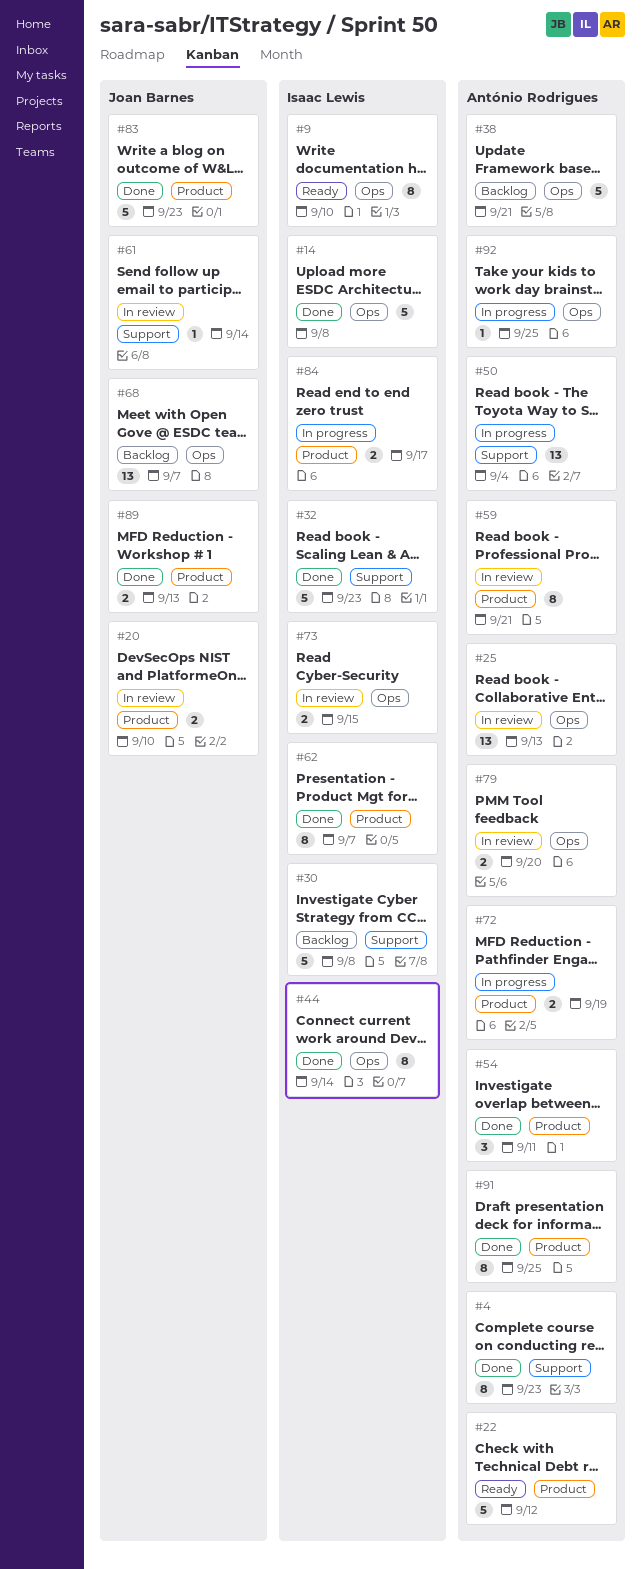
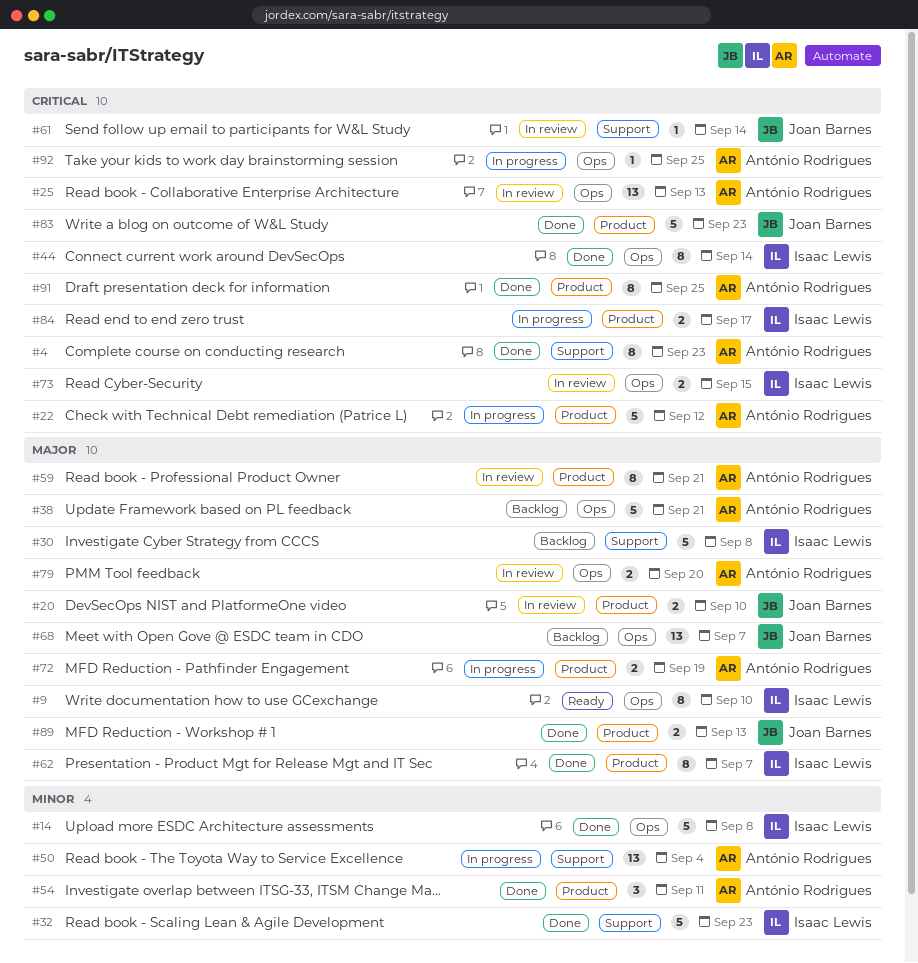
#22, status: Ready -> In progress

